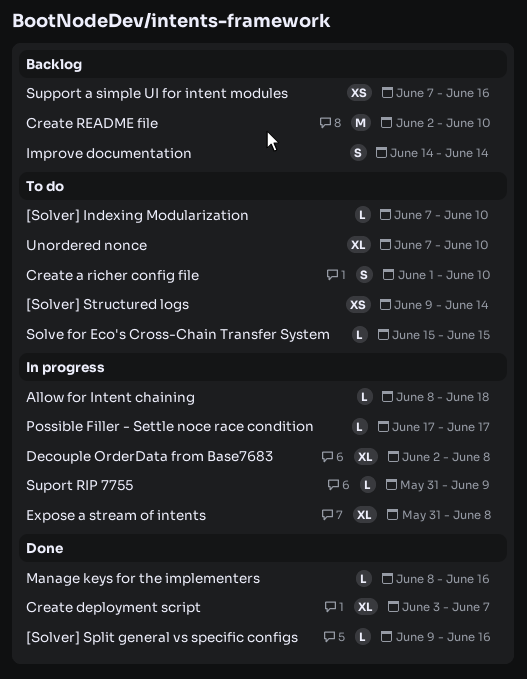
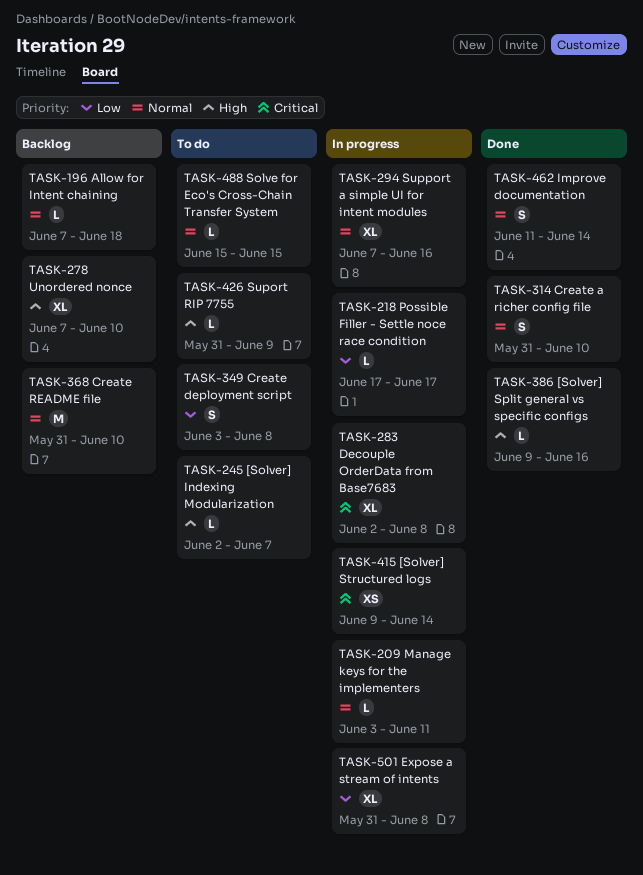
[Solver] Indexing Modularization, start: Jun 7 -> Jun 2
[Solver] Indexing Modularization, due: Jun 10 -> Jun 7
[Solver] Structured logs, status: To do -> In progress
Allow for Intent chaining, status: In progress -> Backlog
Allow for Intent chaining, start: Jun 8 -> Jun 7
Create a richer config file, status: To do -> Done
Create a richer config file, start: Jun 1 -> May 31
Create deployment script, status: Done -> To do
Create deployment script, estimate: XL -> S
Create deployment script, due: Jun 7 -> Jun 8
Create README file, start: Jun 2 -> May 31
Improve documentation, status: Backlog -> Done
Improve documentation, start: Jun 14 -> Jun 11
Manage keys for the implementers, status: Done -> In progress
Manage keys for the implementers, start: Jun 8 -> Jun 3
Manage keys for the implementers, due: Jun 16 -> Jun 11
Suport RIP 7755, status: In progress -> To do
Support a simple UI for intent modules, status: Backlog -> In progress
Support a simple UI for intent modules, estimate: XS -> XL
Unordered nonce, status: To do -> Backlog

